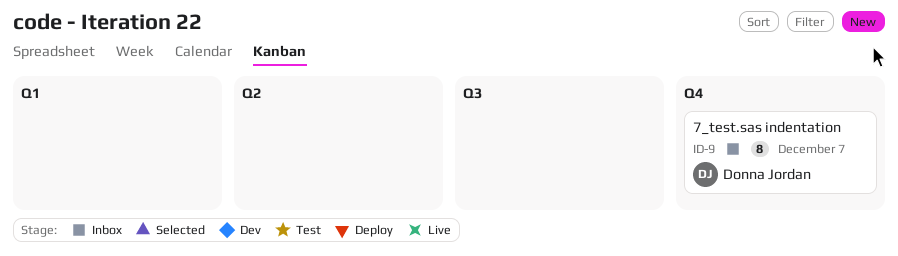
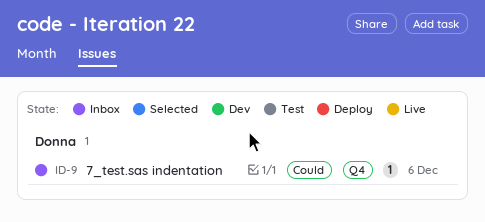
ID-9, estimate: 8 -> 1
ID-9, due: Dec 7 -> Dec 6

